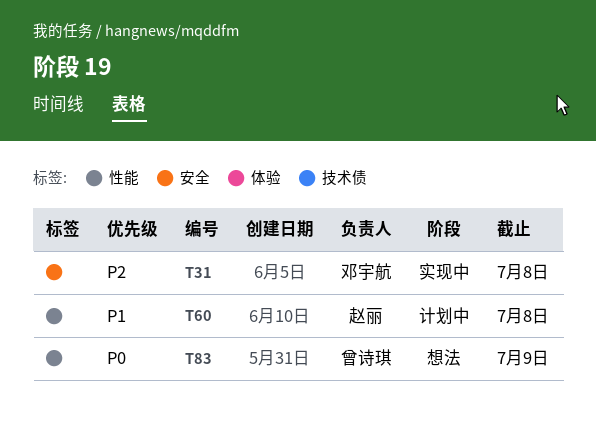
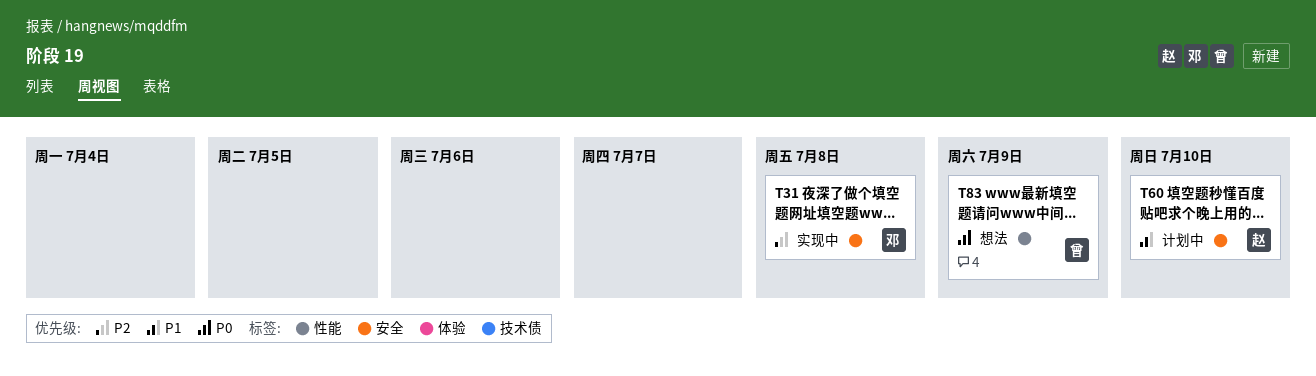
T60, label: 性能 -> 安全
T60, due: Jul 8 -> Jul 10

